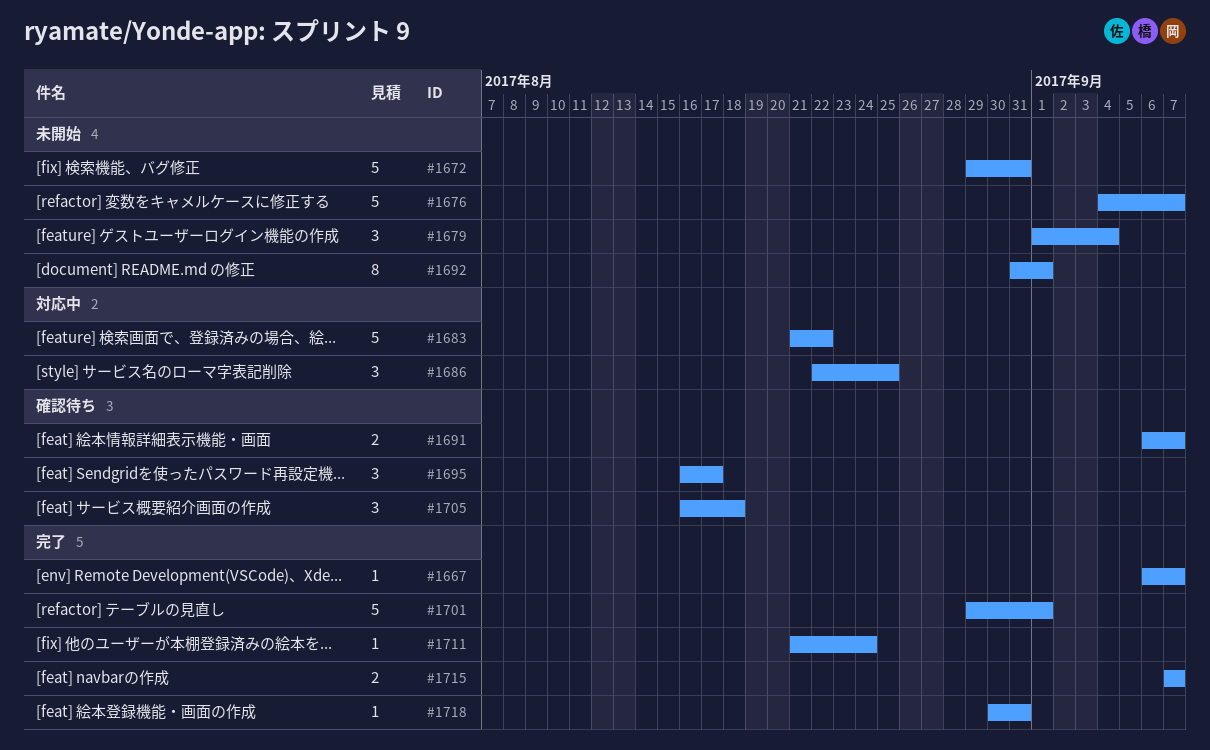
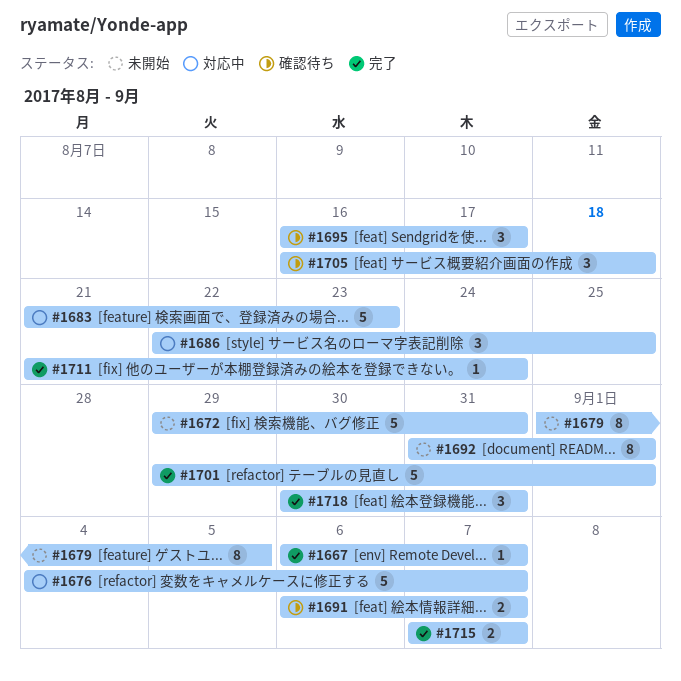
#1676, status: 未開始 -> 対応中
#1679, estimate: 3 -> 8
#1679, due: Sep 4 -> Sep 5
#1683, due: Aug 22 -> Aug 23
#1718, estimate: 1 -> 3

